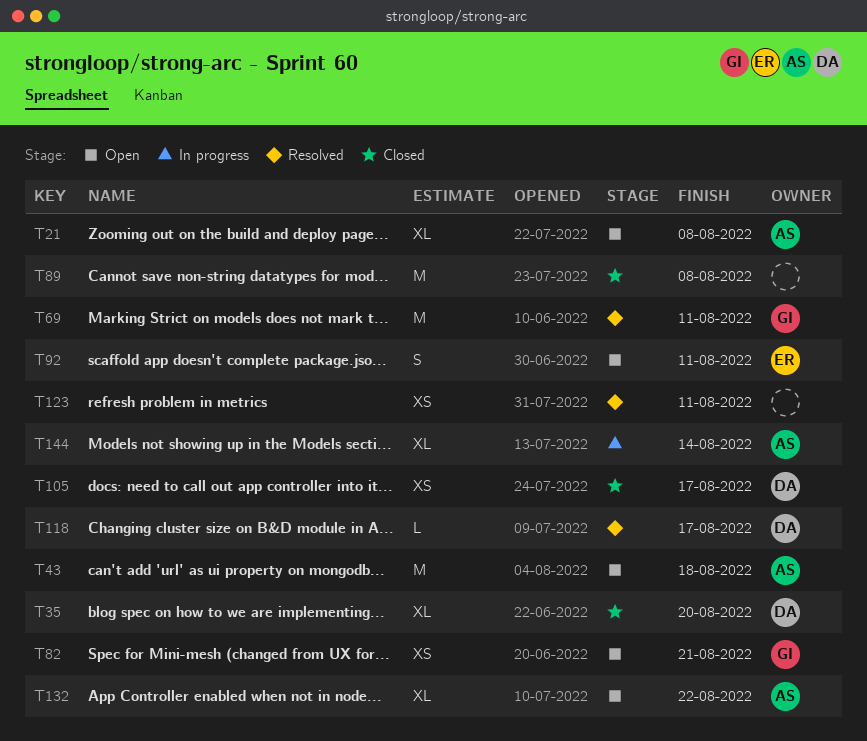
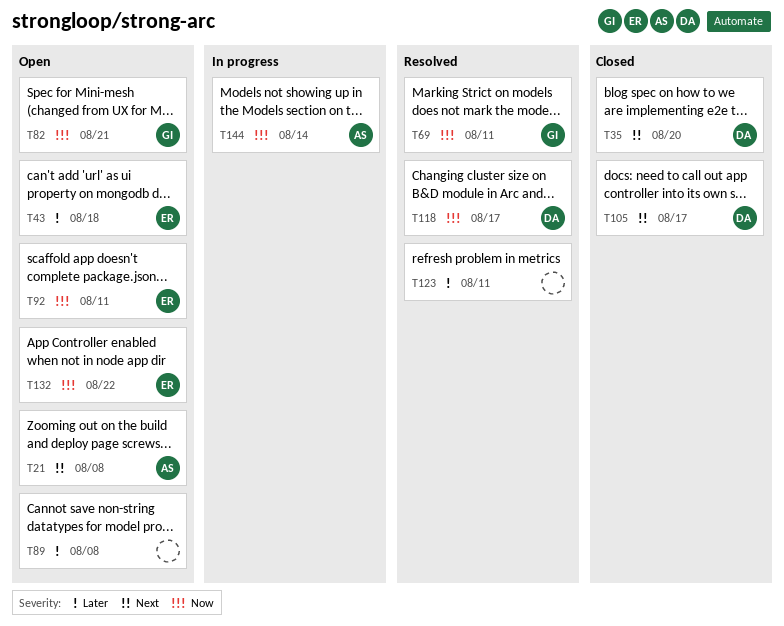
T43, owner: AS -> ER
T89, status: Closed -> Open
T132, owner: AS -> ER

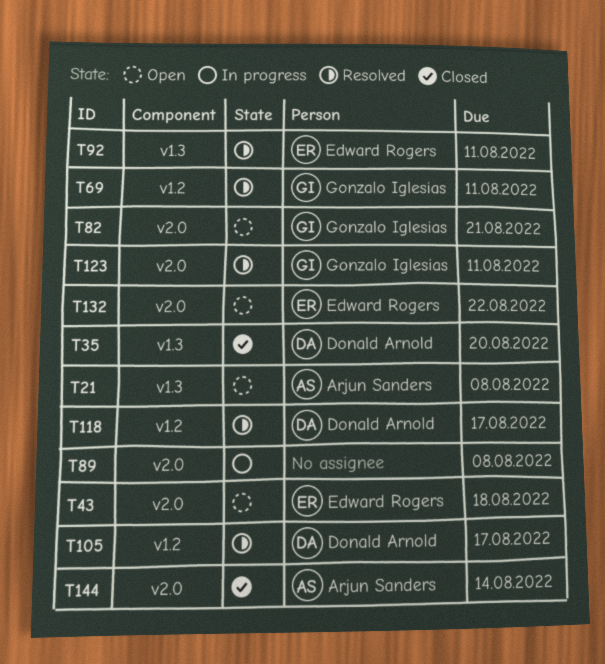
T89, status: Open -> In progress
T92, status: Open -> Resolved
T105, status: Closed -> Resolved
T123, owner: none -> Gonzalo Iglesias
T144, status: In progress -> Closed

